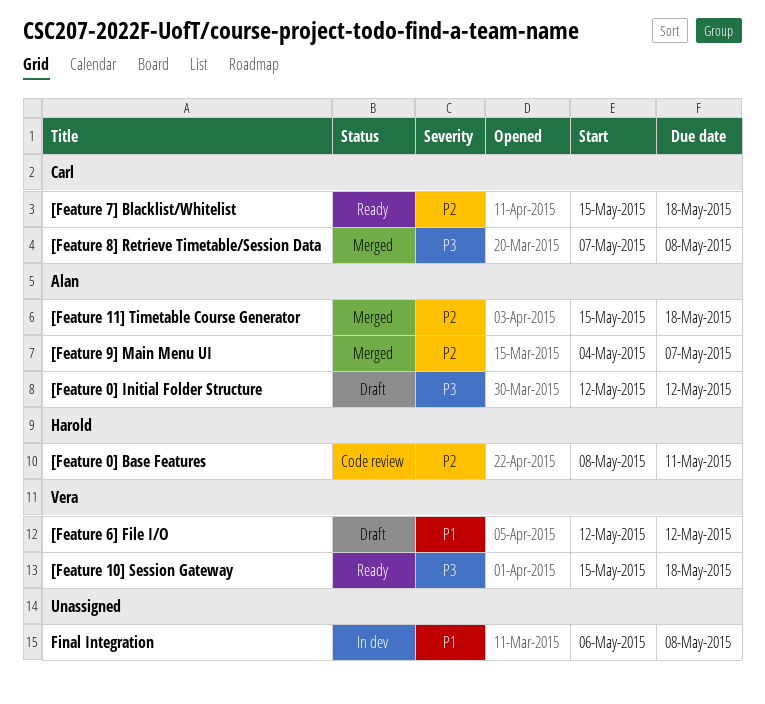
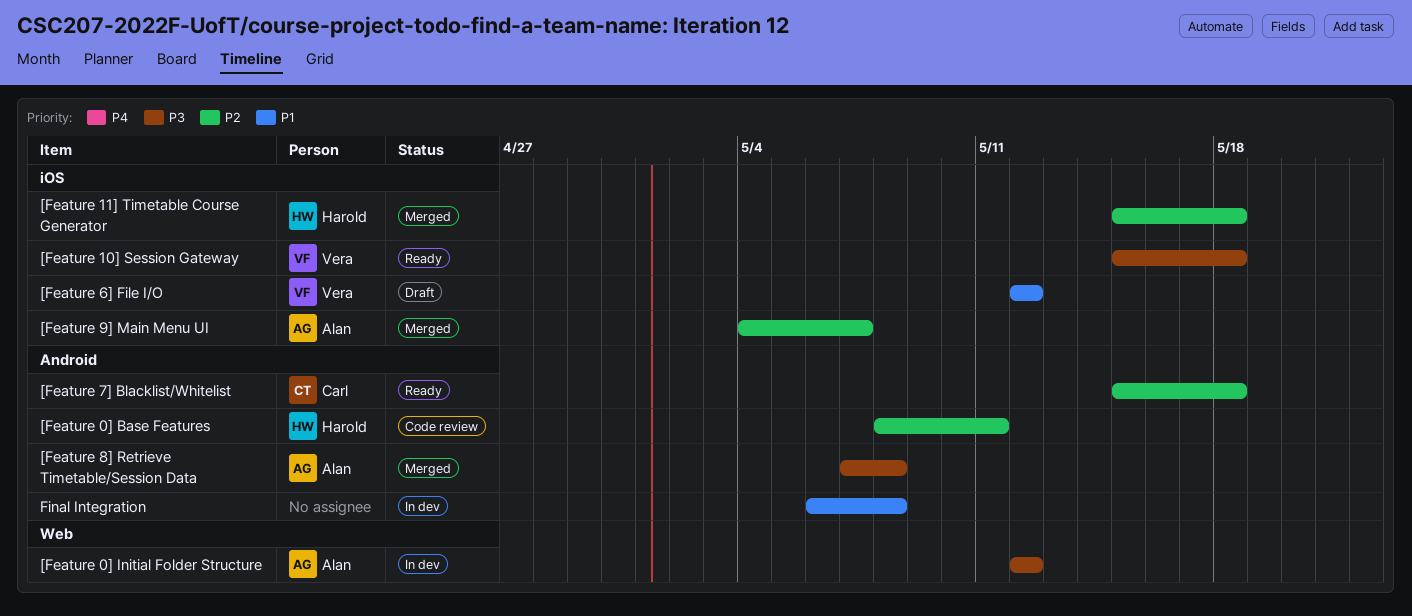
[Feature 0] Initial Folder Structure, status: Draft -> In dev
[Feature 11] Timetable Course Generator, owner: Alan -> Harold
[Feature 8] Retrieve Timetable/Session Data, owner: Carl -> Alan

